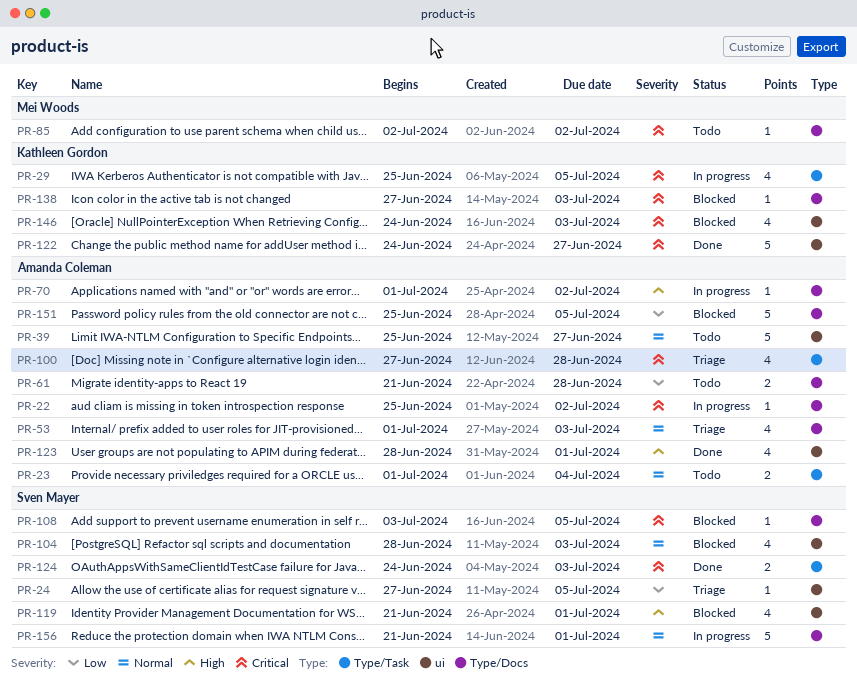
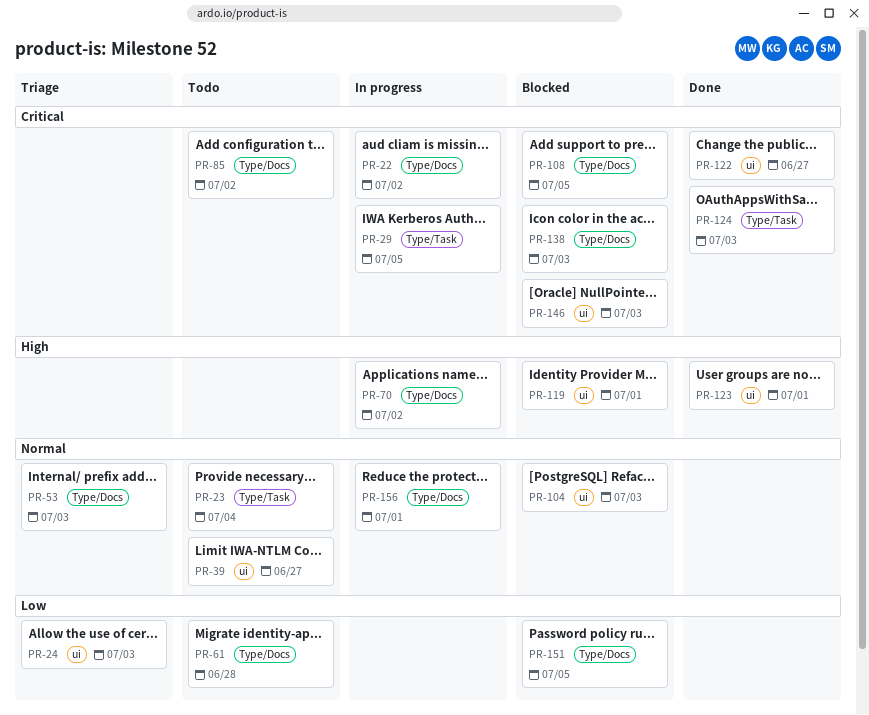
PR-24, due: Jul 5 -> Jul 3
PR-100: present -> none

